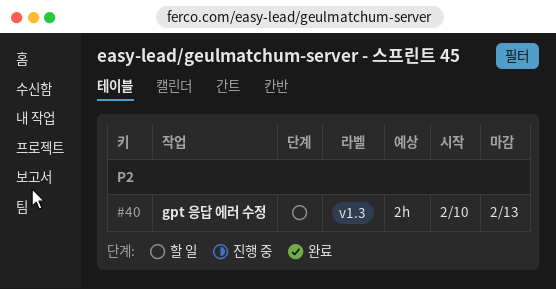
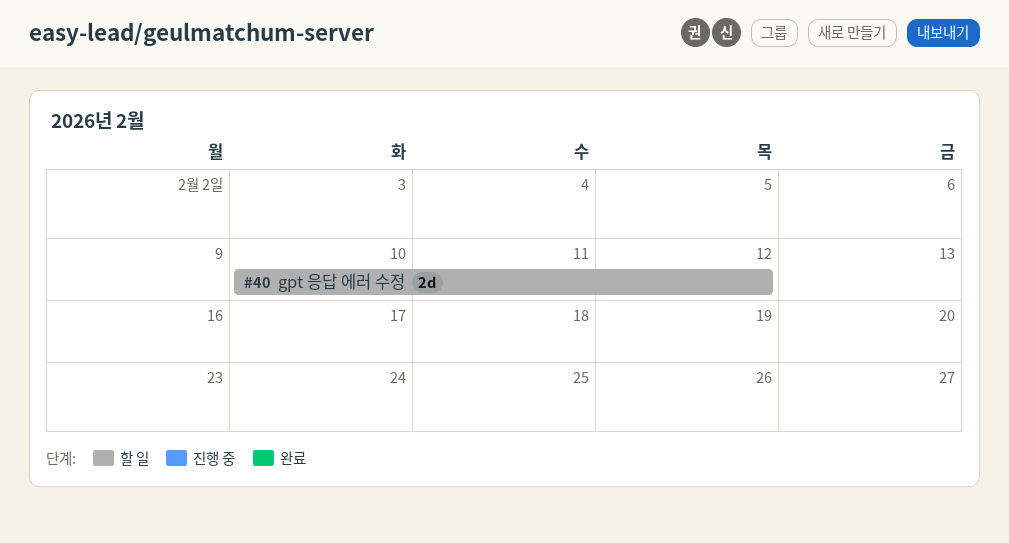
#40, estimate: 2h -> 2d
#40, due: Feb 13 -> Feb 12

